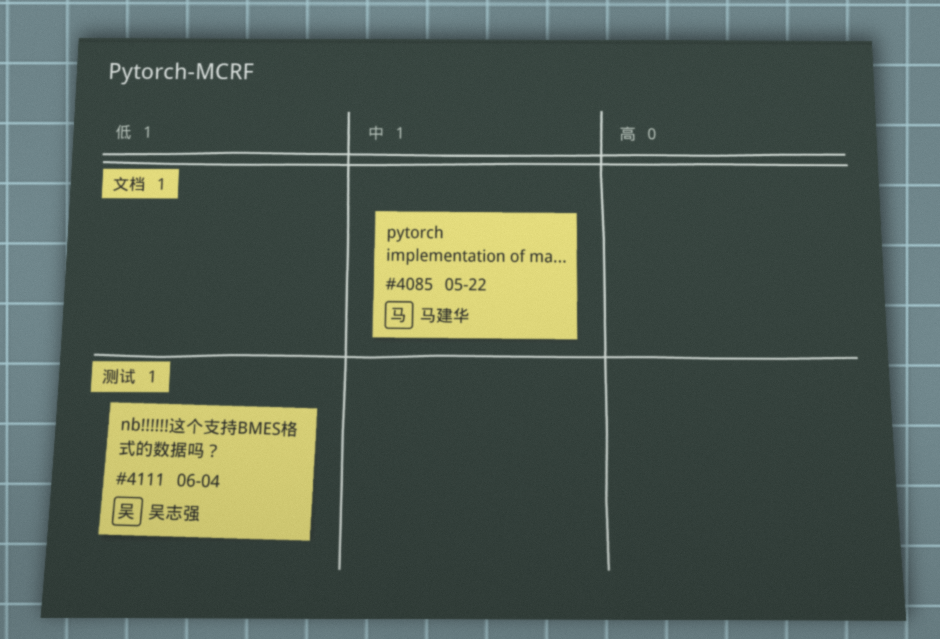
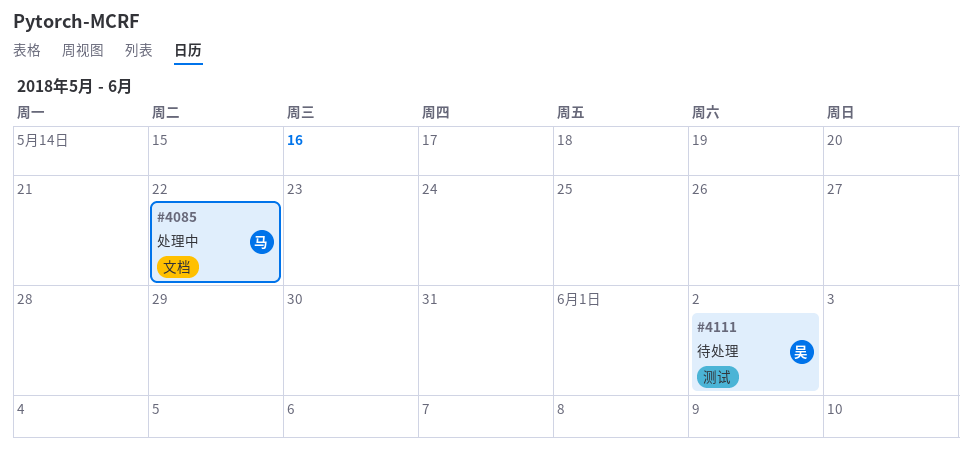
#4111, due: Jun 4 -> Jun 2

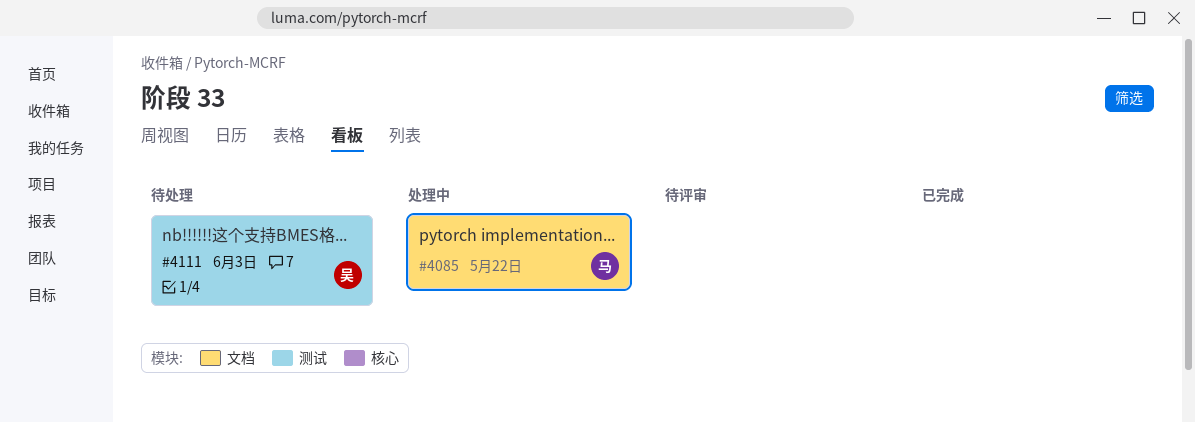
#4111, due: Jun 2 -> Jun 3

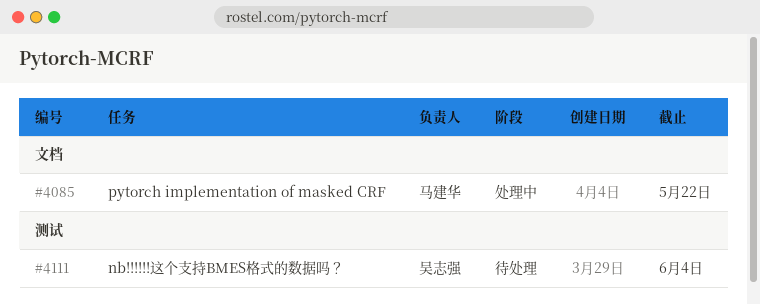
#4111, due: Jun 3 -> Jun 4

